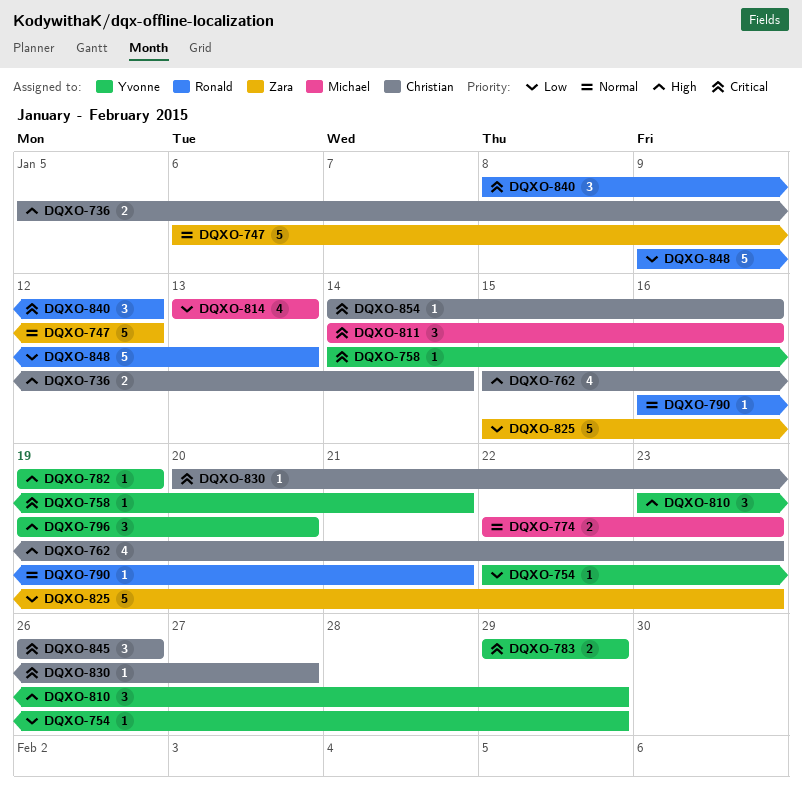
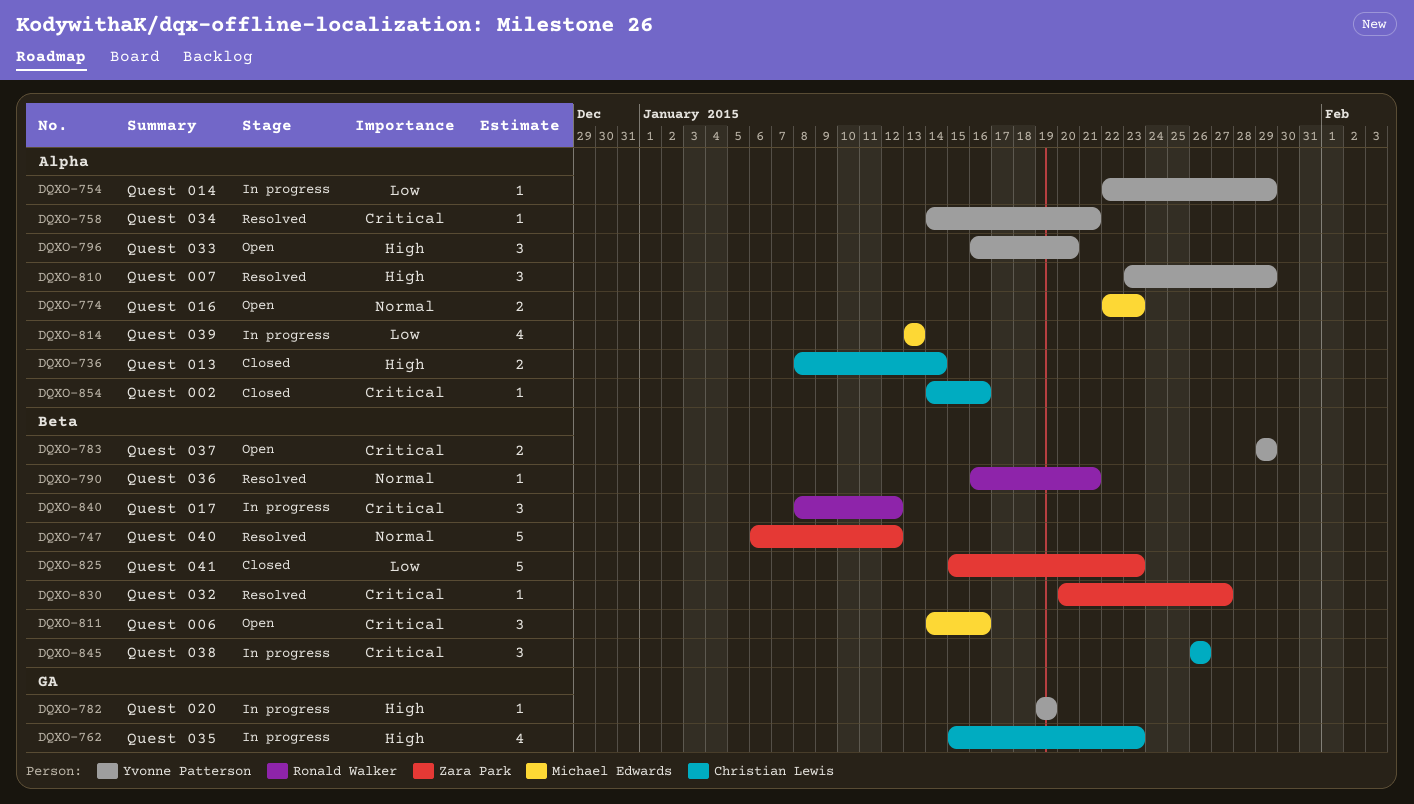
DQXO-736, start: Jan 5 -> Jan 8
DQXO-796, start: Jan 19 -> Jan 16
DQXO-830, owner: Christian Lewis -> Zara Park
DQXO-848: present -> none

